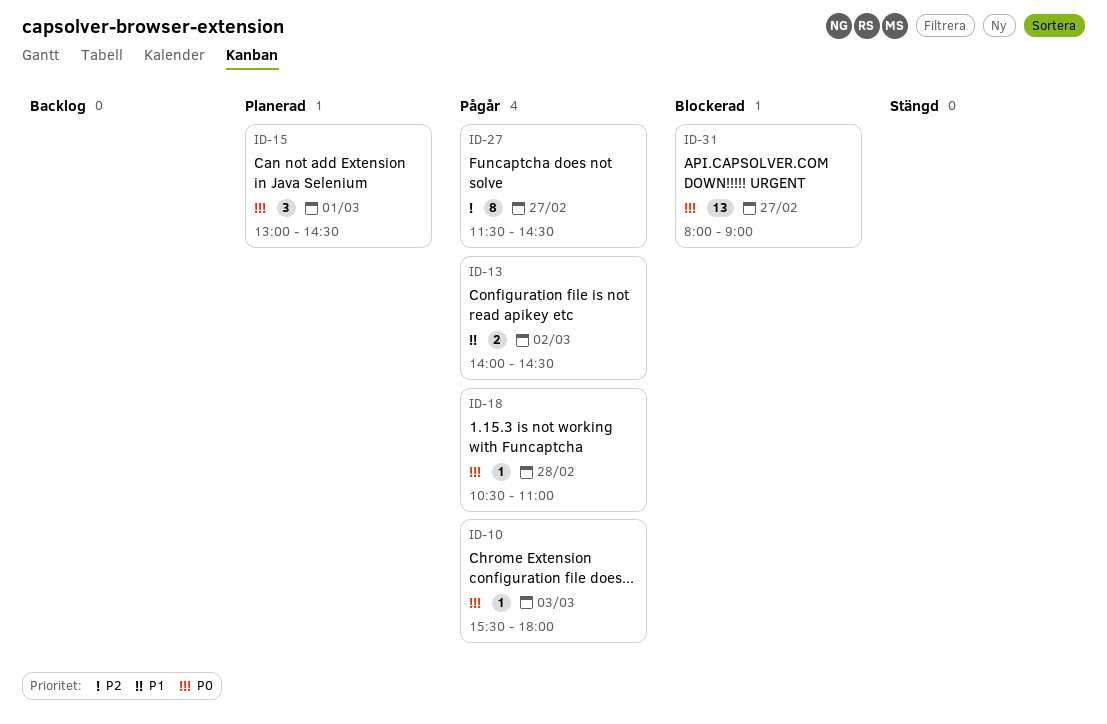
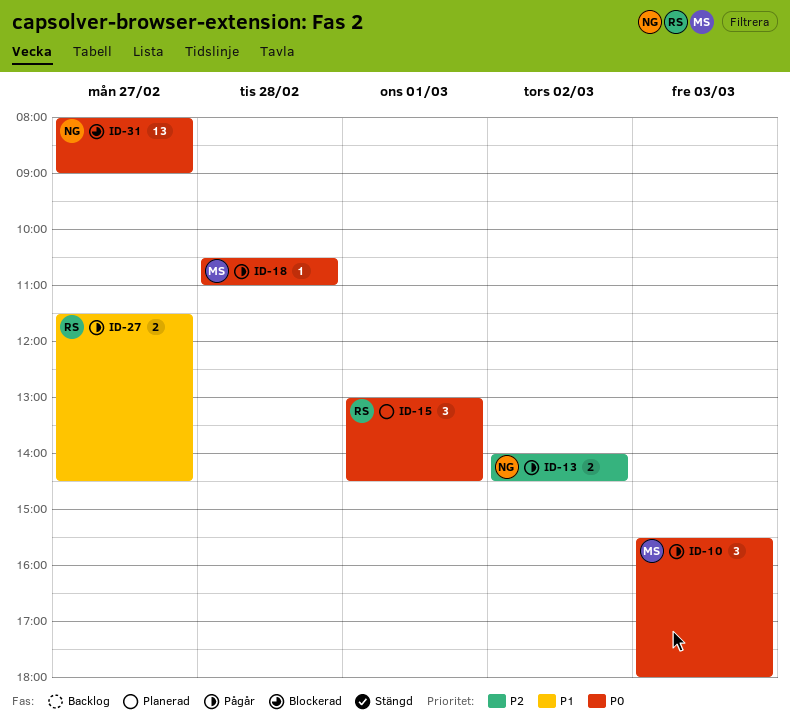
ID-10, estimate: 1 -> 3
ID-13, priority: P1 -> P2
ID-27, priority: P2 -> P1
ID-27, estimate: 8 -> 2

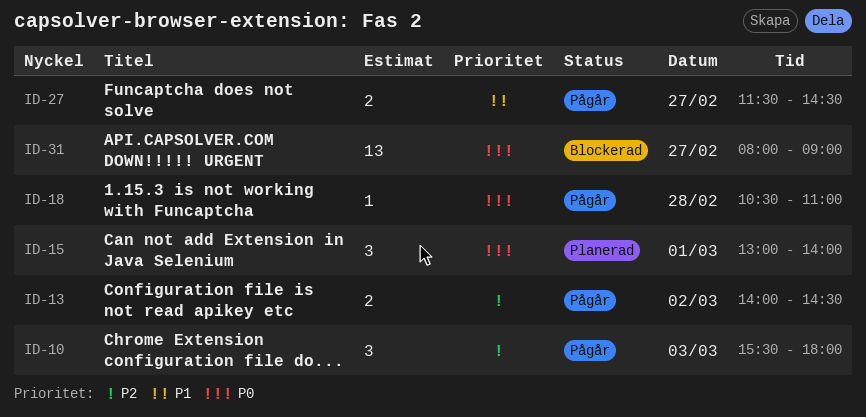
ID-10, priority: P0 -> P2
ID-15, ends: 14:30 -> 14:00

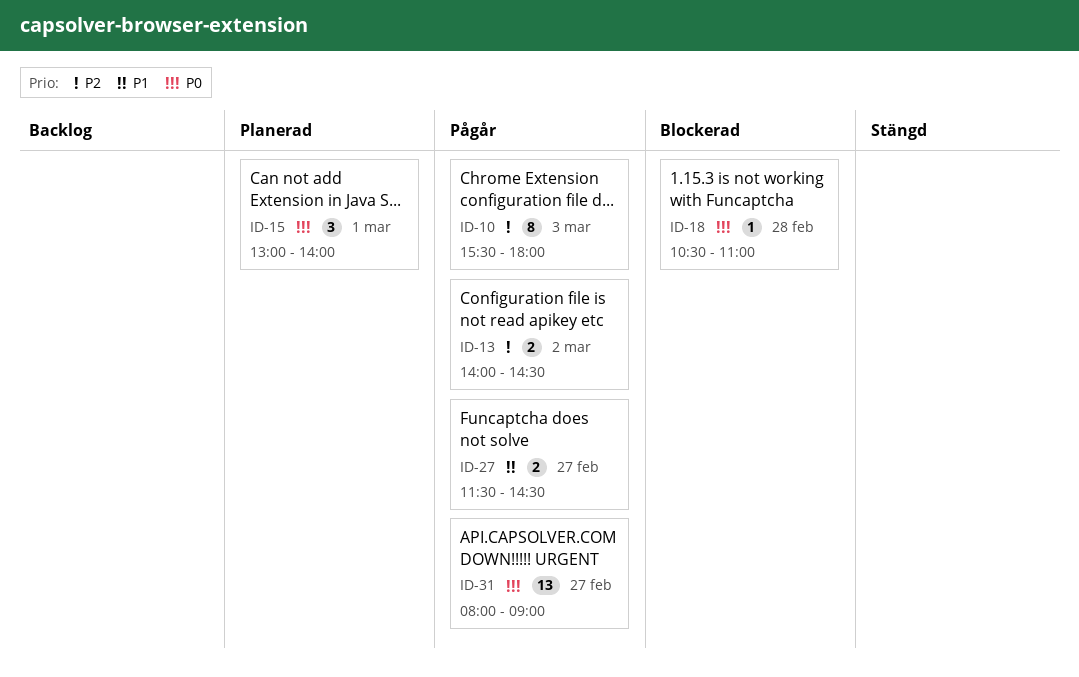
ID-10, estimate: 3 -> 8
ID-18, status: Pågår -> Blockerad
ID-31, status: Blockerad -> Pågår

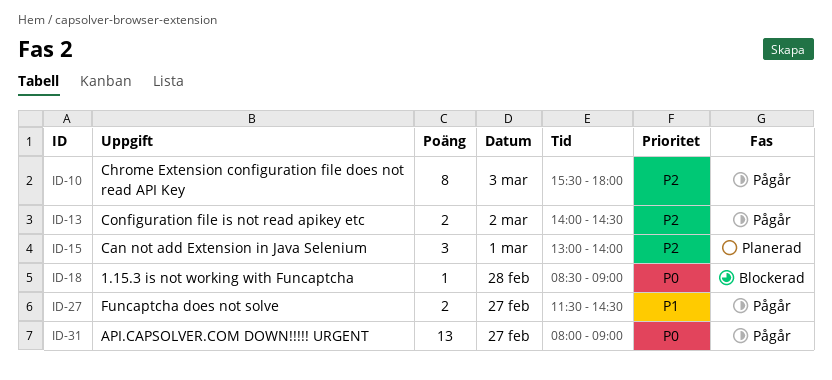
ID-15, priority: P0 -> P2
ID-18, begins: 10:30 -> 08:30
ID-18, ends: 11:00 -> 09:00

